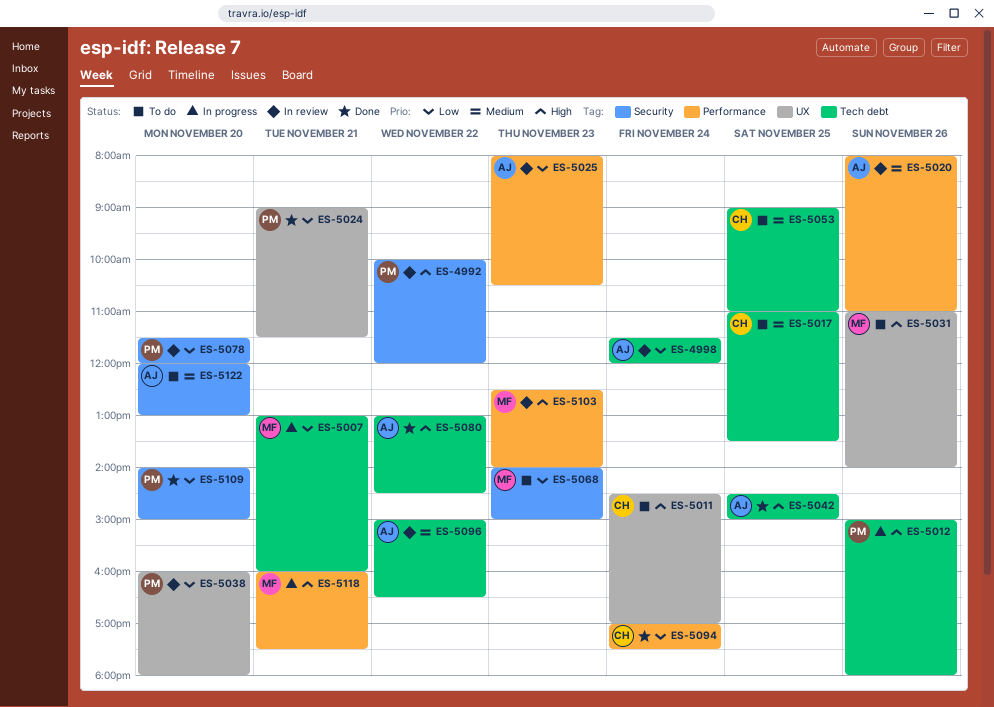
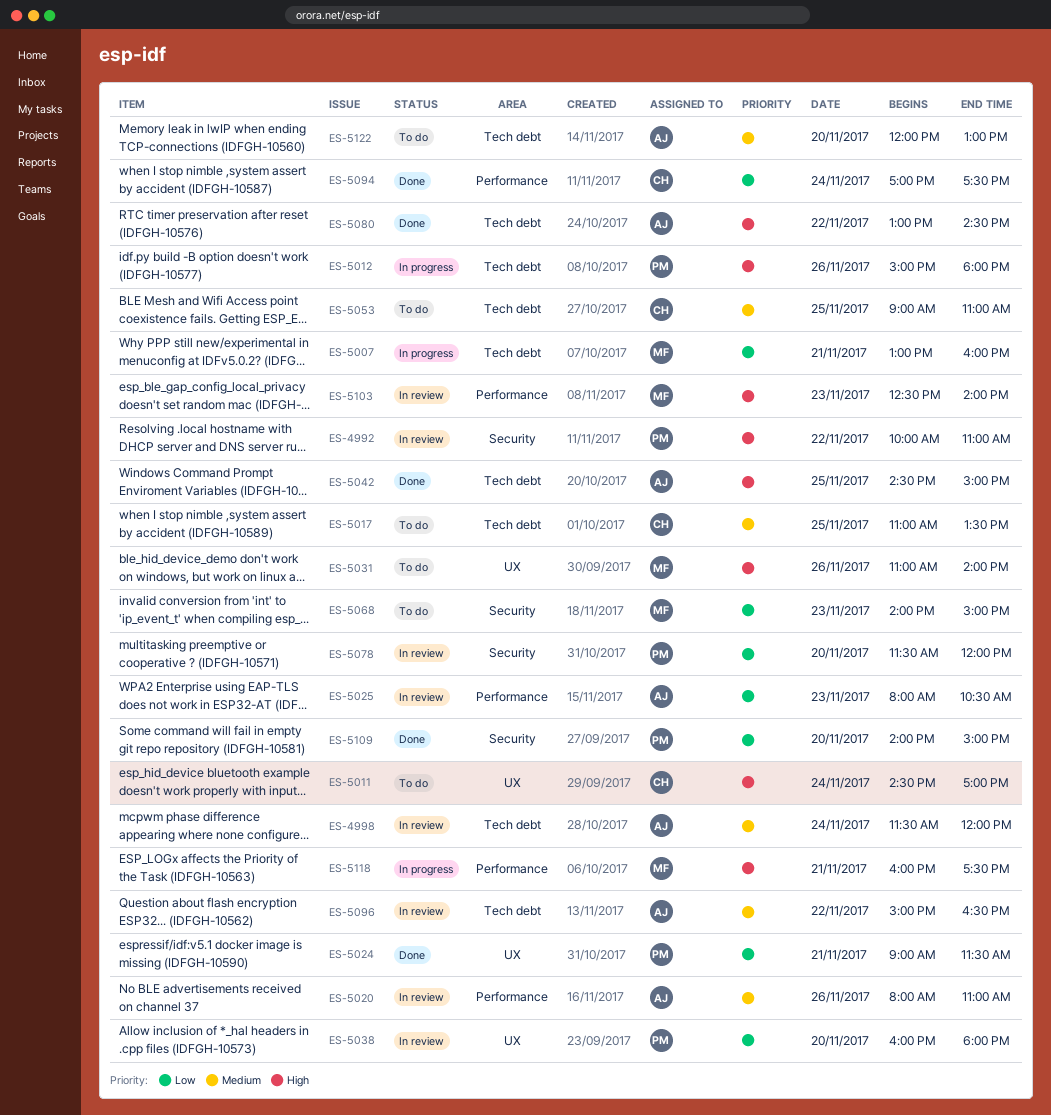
ES-4992, ends: 12:00 -> 11:00
ES-4998, priority: Low -> Medium
ES-5122, label: Security -> Tech debt

